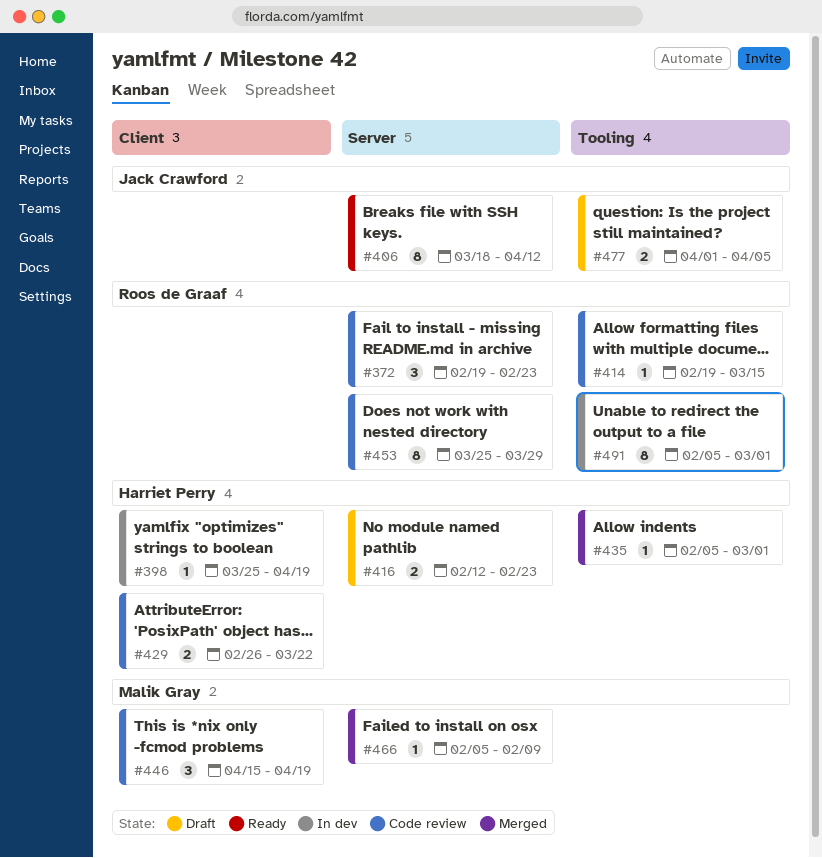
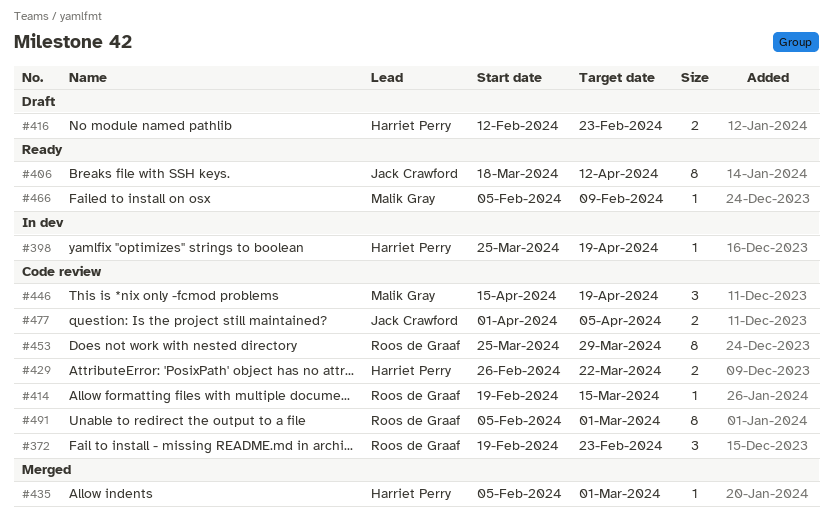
#466, status: Merged -> Ready
#477, status: Draft -> Code review
#491, status: In dev -> Code review

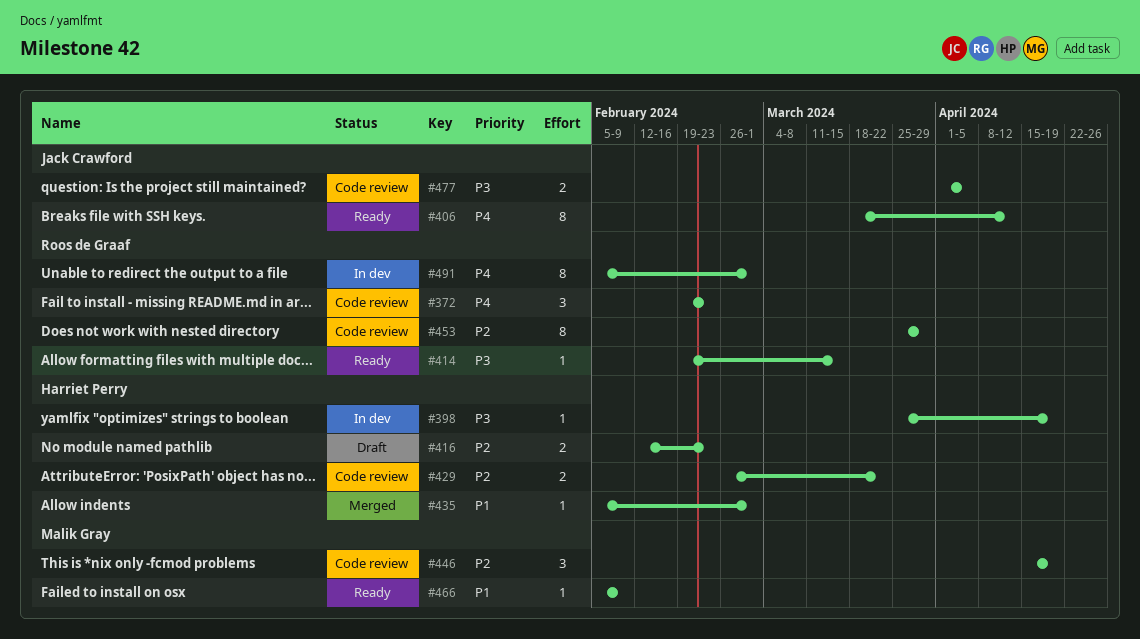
#414, status: Code review -> Ready
#491, status: Code review -> In dev

